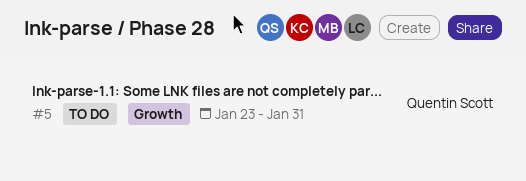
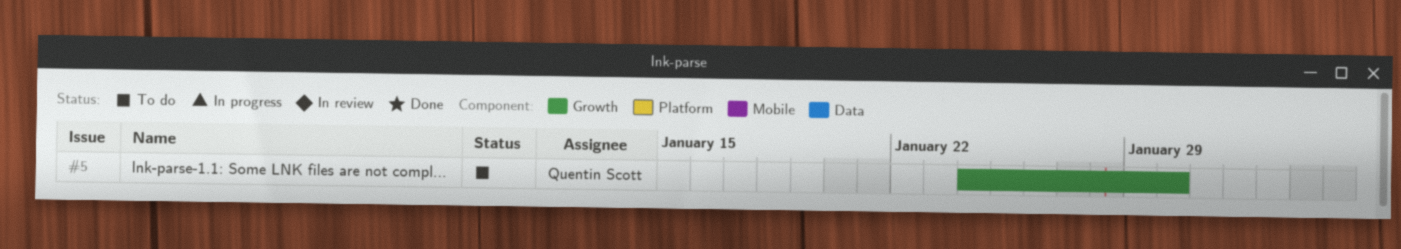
#5, start: Jan 23 -> Jan 24
#5, due: Jan 31 -> Jan 30

